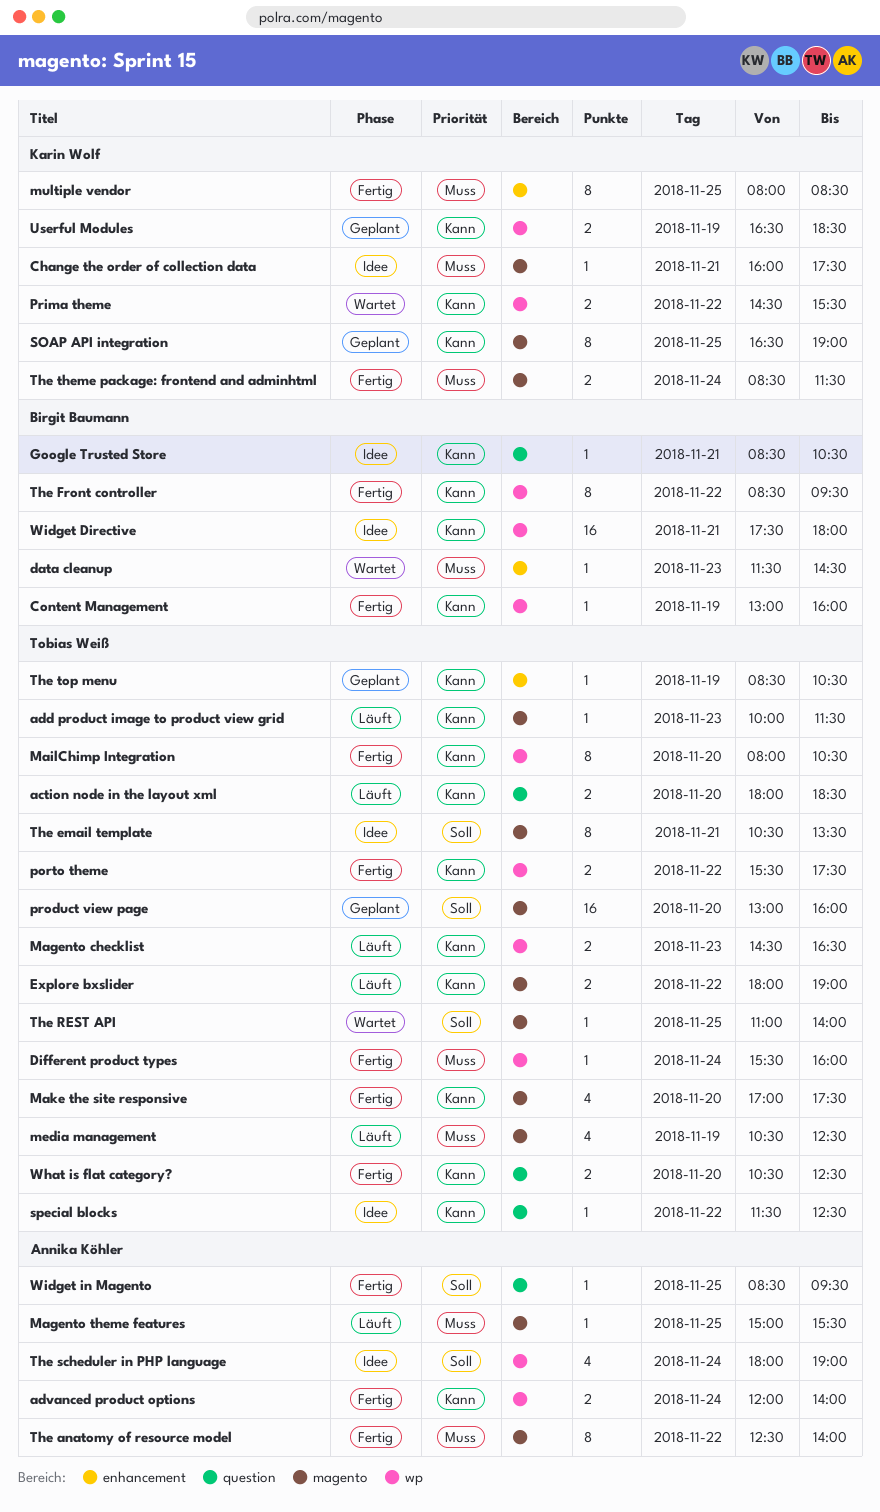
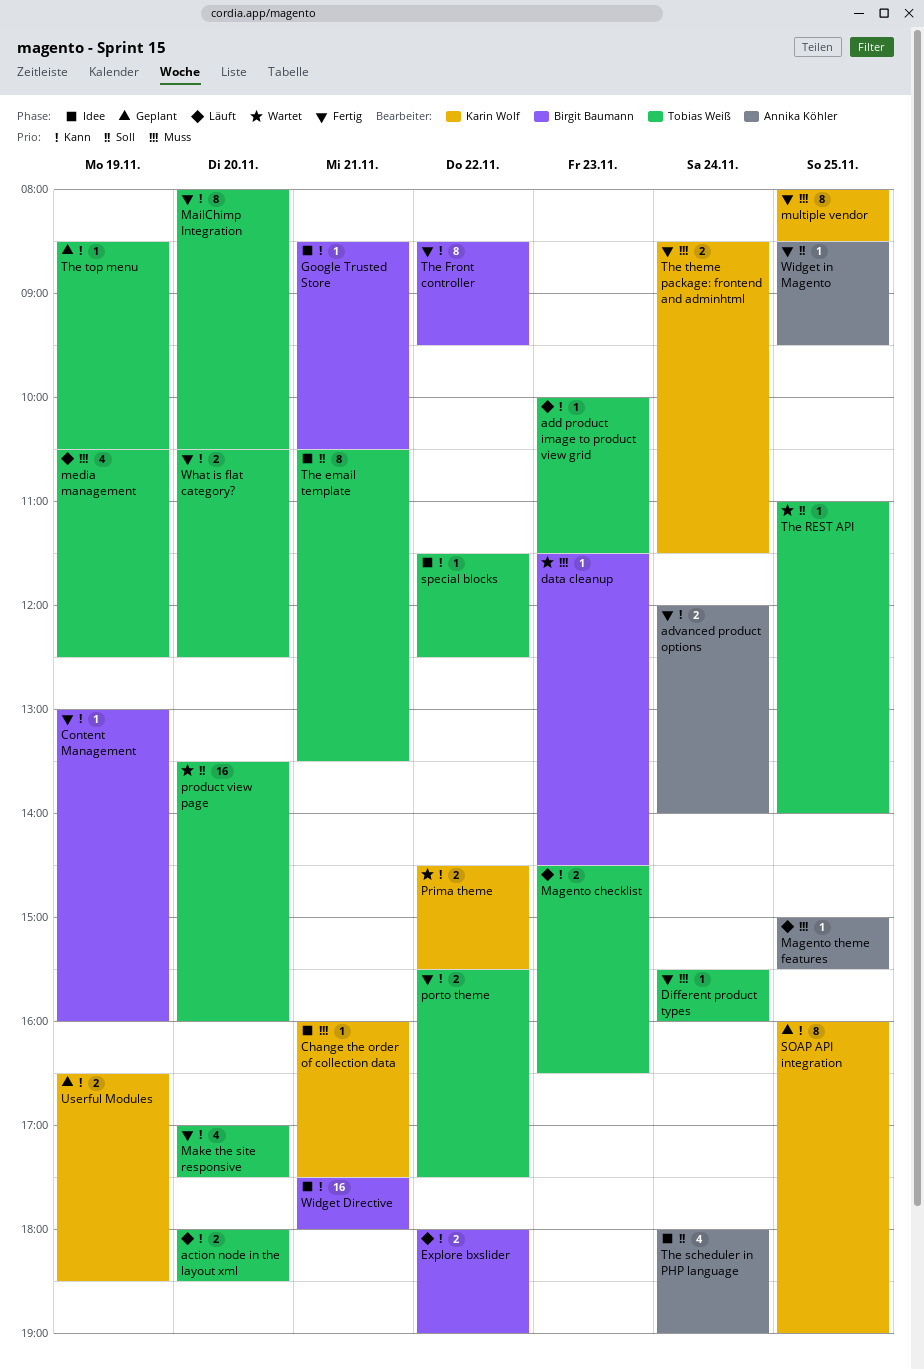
Explore bxslider, owner: Tobias Weiß -> Birgit Baumann
product view page, status: Geplant -> Wartet
product view page, begins: 13:00 -> 13:30
SOAP API integration, begins: 16:30 -> 16:00
The anatomy of resource model: present -> none

